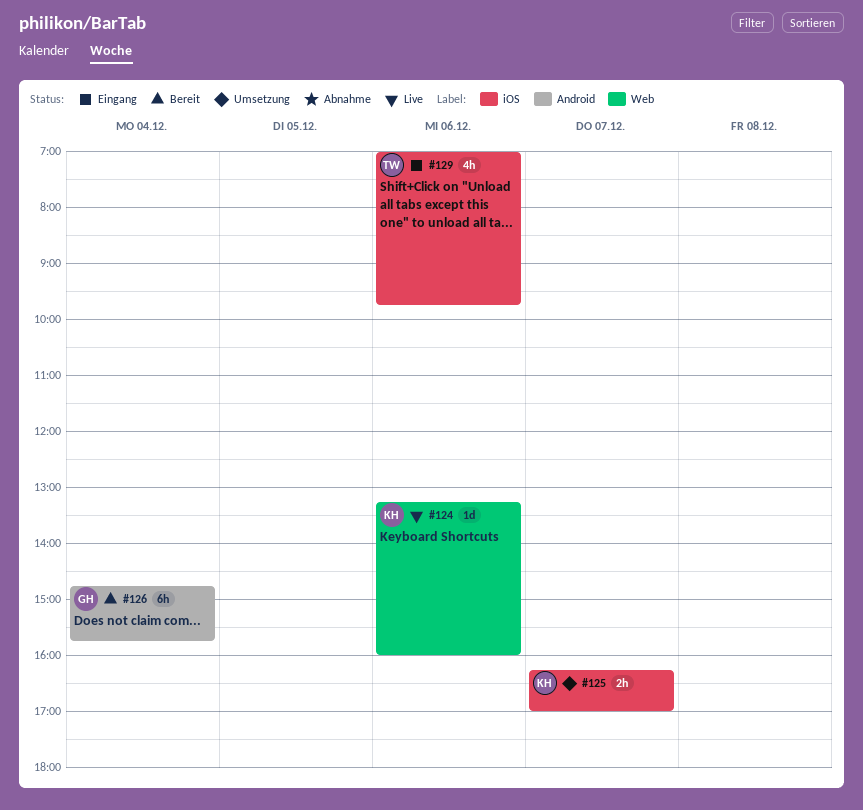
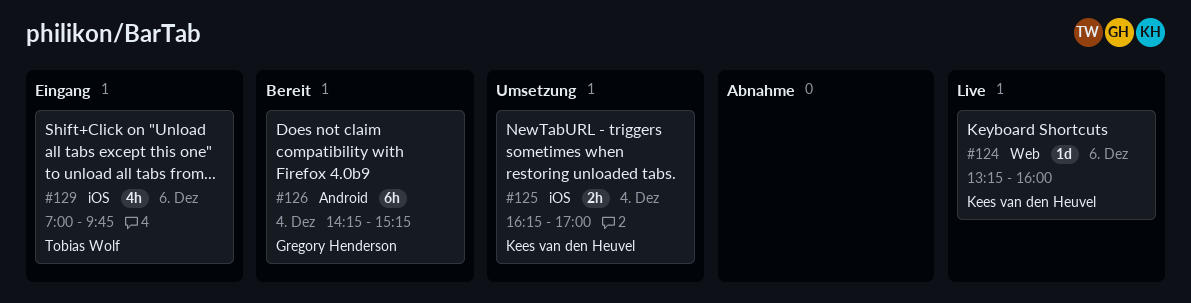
#125, day: Dec 7 -> Dec 4
#126, begins: 14:45 -> 14:15
#126, ends: 15:45 -> 15:15

